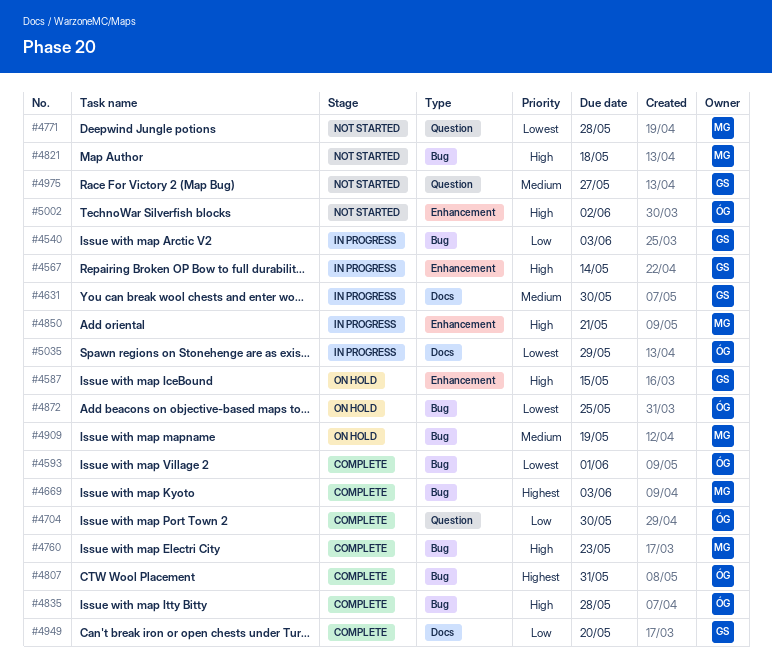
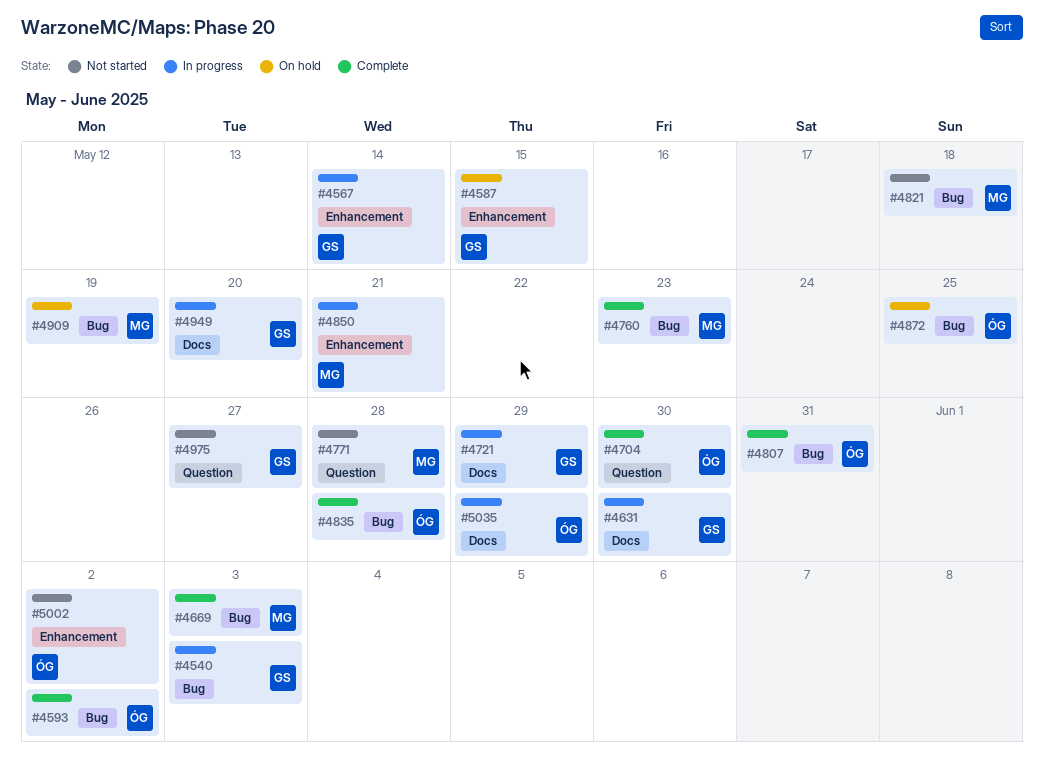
#4593, due: Jun 1 -> Jun 2
#4721: none -> present
#4949, status: Complete -> In progress

